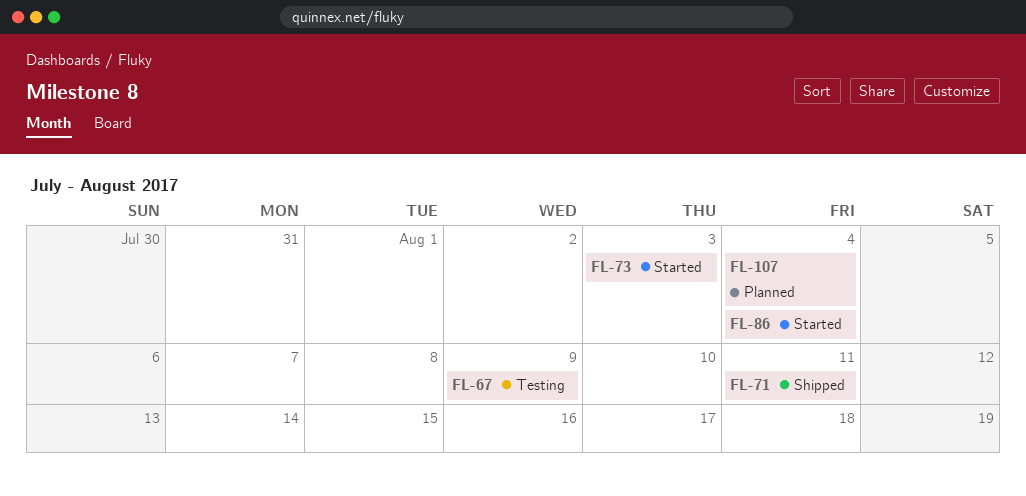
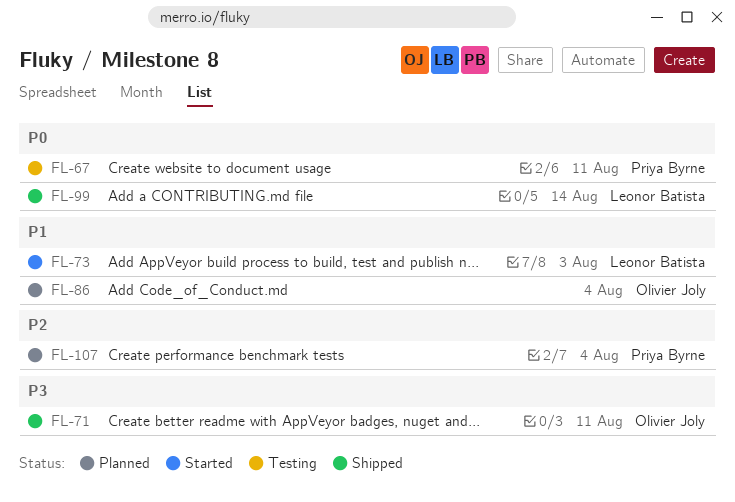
FL-67, due: Aug 9 -> Aug 11
FL-86, status: Started -> Planned
FL-99: none -> present

